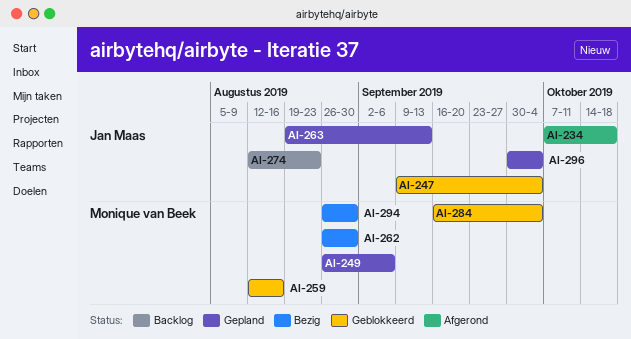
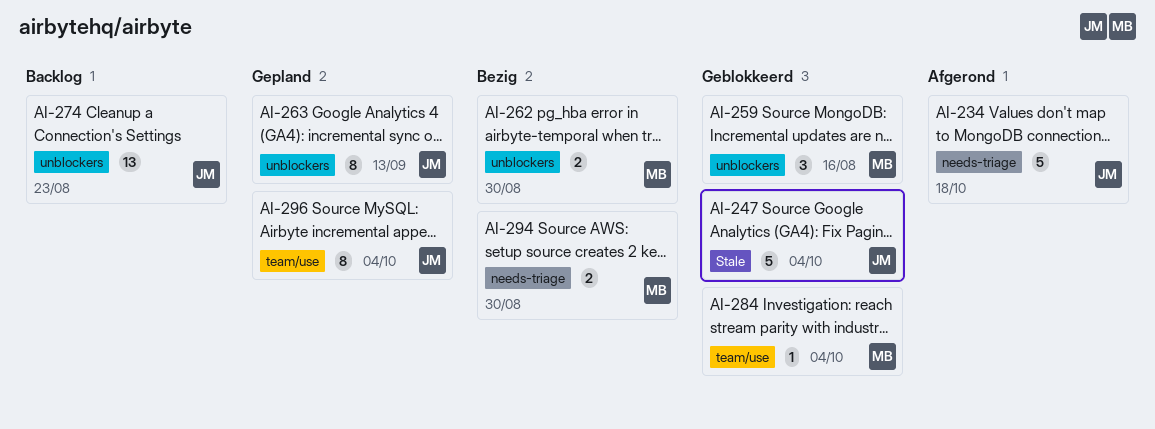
AI-249: present -> none

